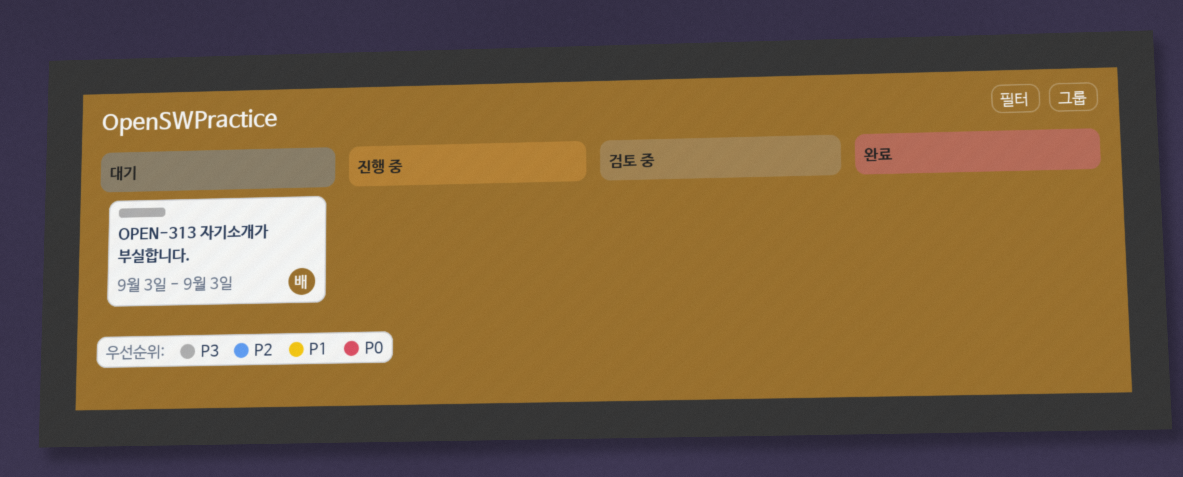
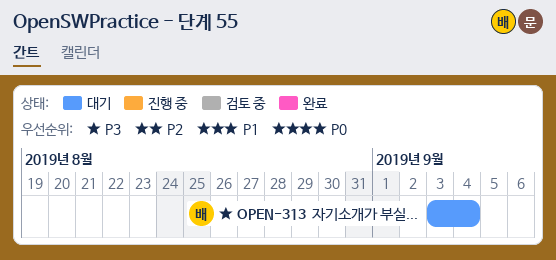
OPEN-313, due: Sep 3 -> Sep 4

